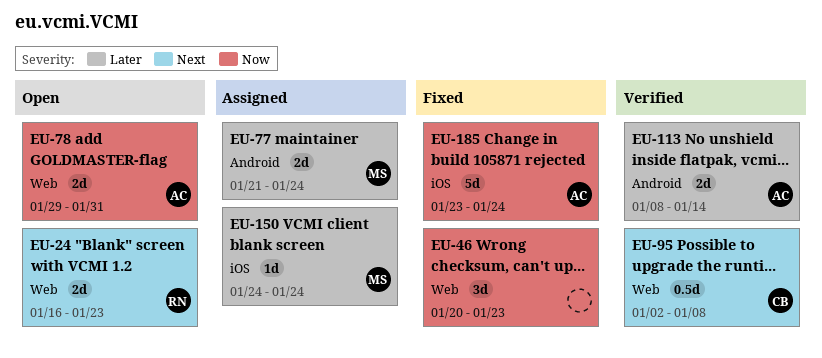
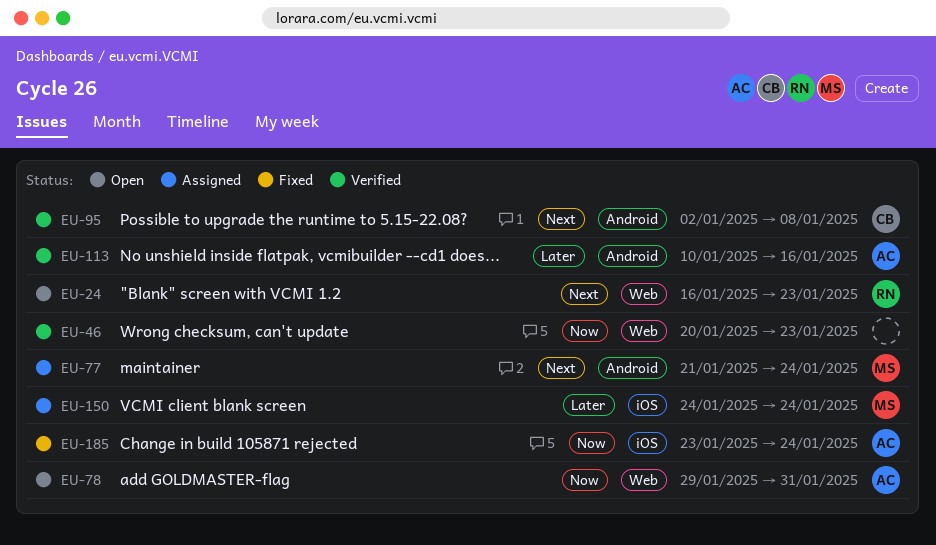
EU-46, status: Fixed -> Verified
EU-77, priority: Later -> Next
EU-95, label: Web -> Android
EU-113, start: Jan 8 -> Jan 10
EU-113, due: Jan 14 -> Jan 16

